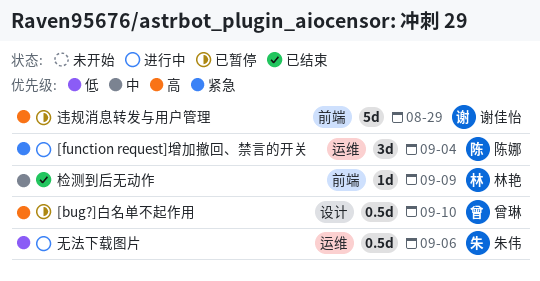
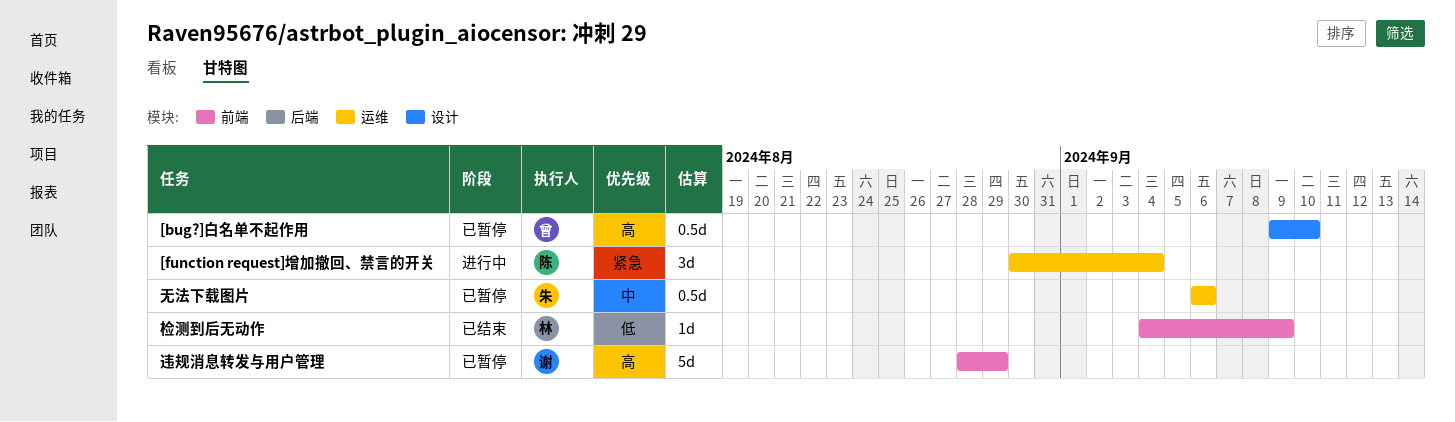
无法下载图片, status: 进行中 -> 已暂停
无法下载图片, priority: 低 -> 中
检测到后无动作, priority: 中 -> 低

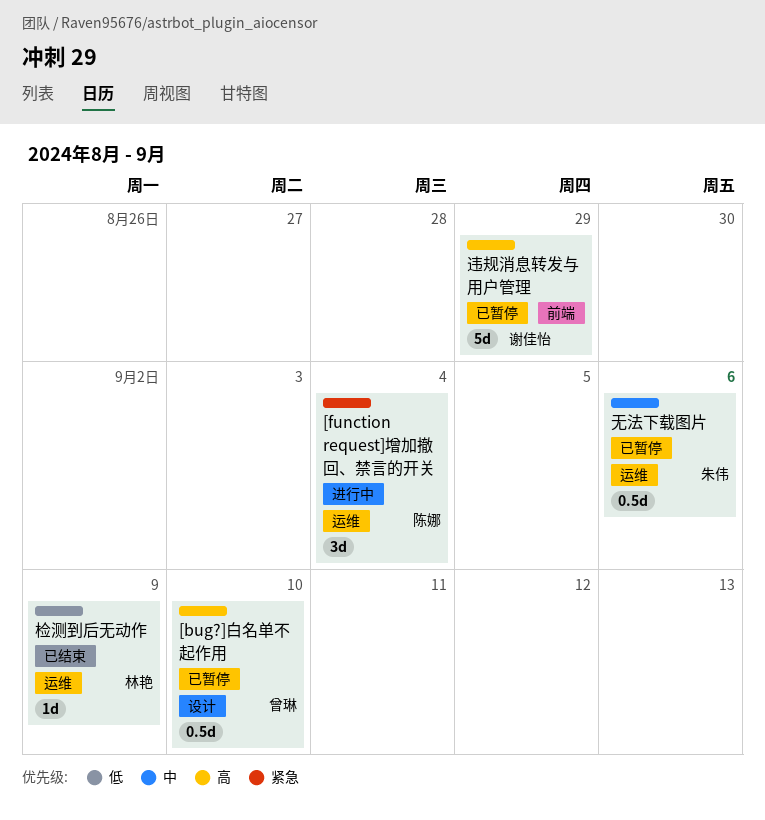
检测到后无动作, label: 前端 -> 运维

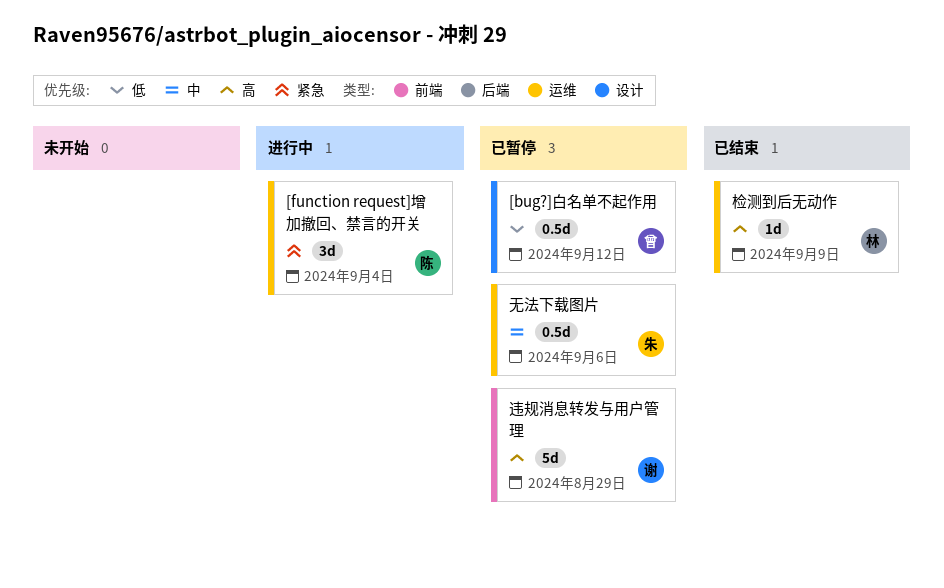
[bug?]白名单不起作用, priority: 高 -> 低
[bug?]白名单不起作用, due: Sep 10 -> Sep 12
检测到后无动作, priority: 低 -> 高

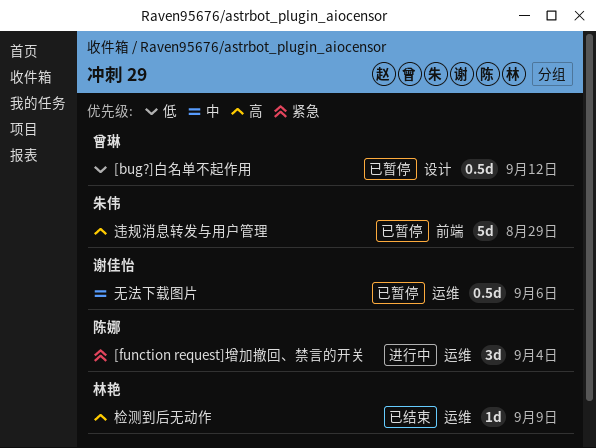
无法下载图片, owner: 朱伟 -> 谢佳怡
违规消息转发与用户管理, owner: 谢佳怡 -> 朱伟

